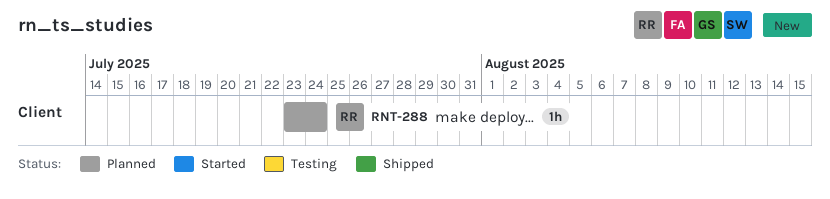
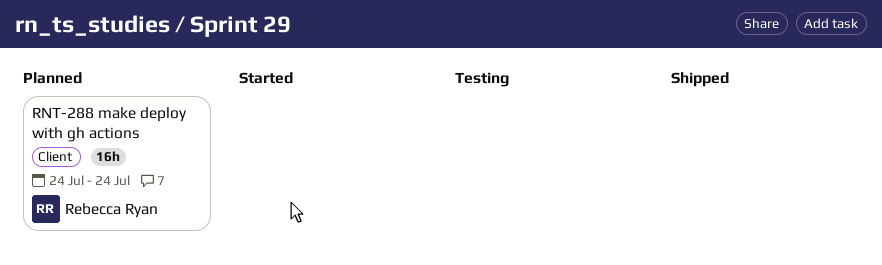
RNT-288, estimate: 1h -> 16h
RNT-288, start: Jul 23 -> Jul 24

